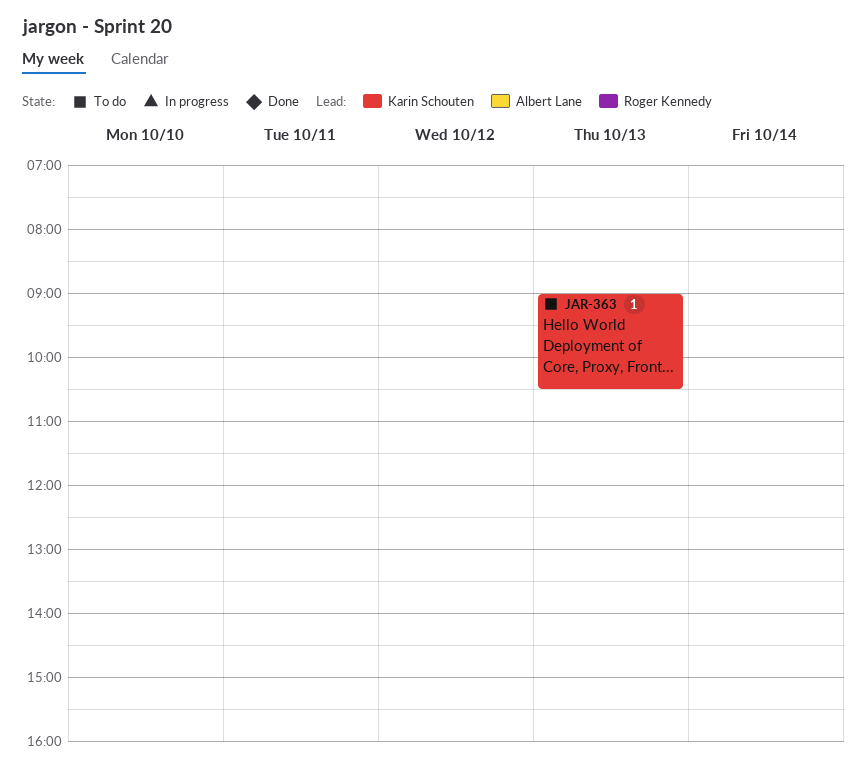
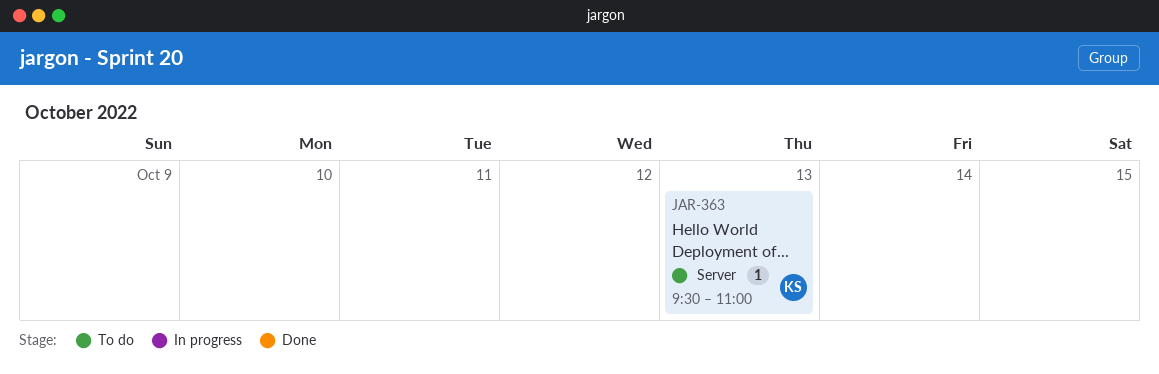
JAR-363, begins: 09:00 -> 09:30
JAR-363, ends: 10:30 -> 11:00

